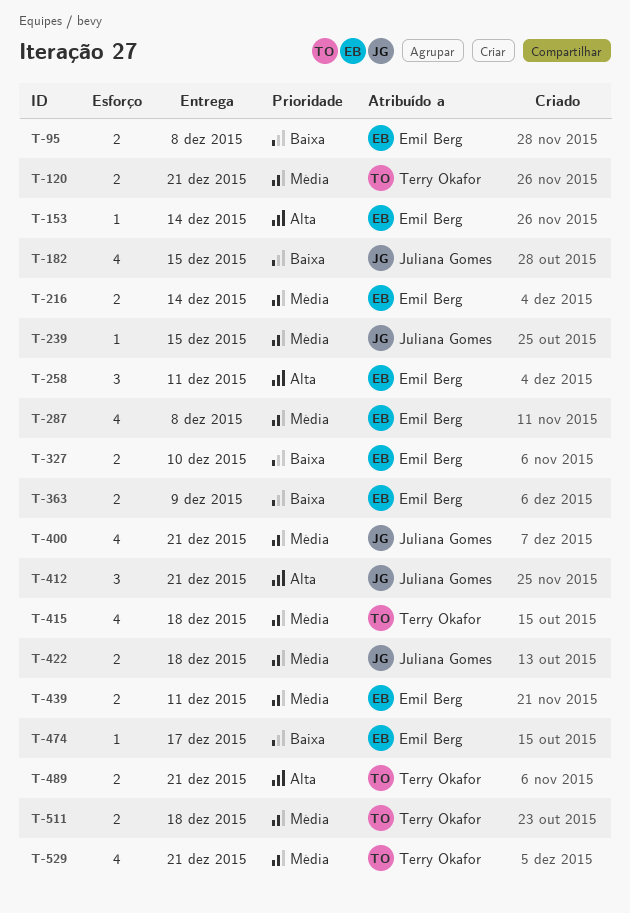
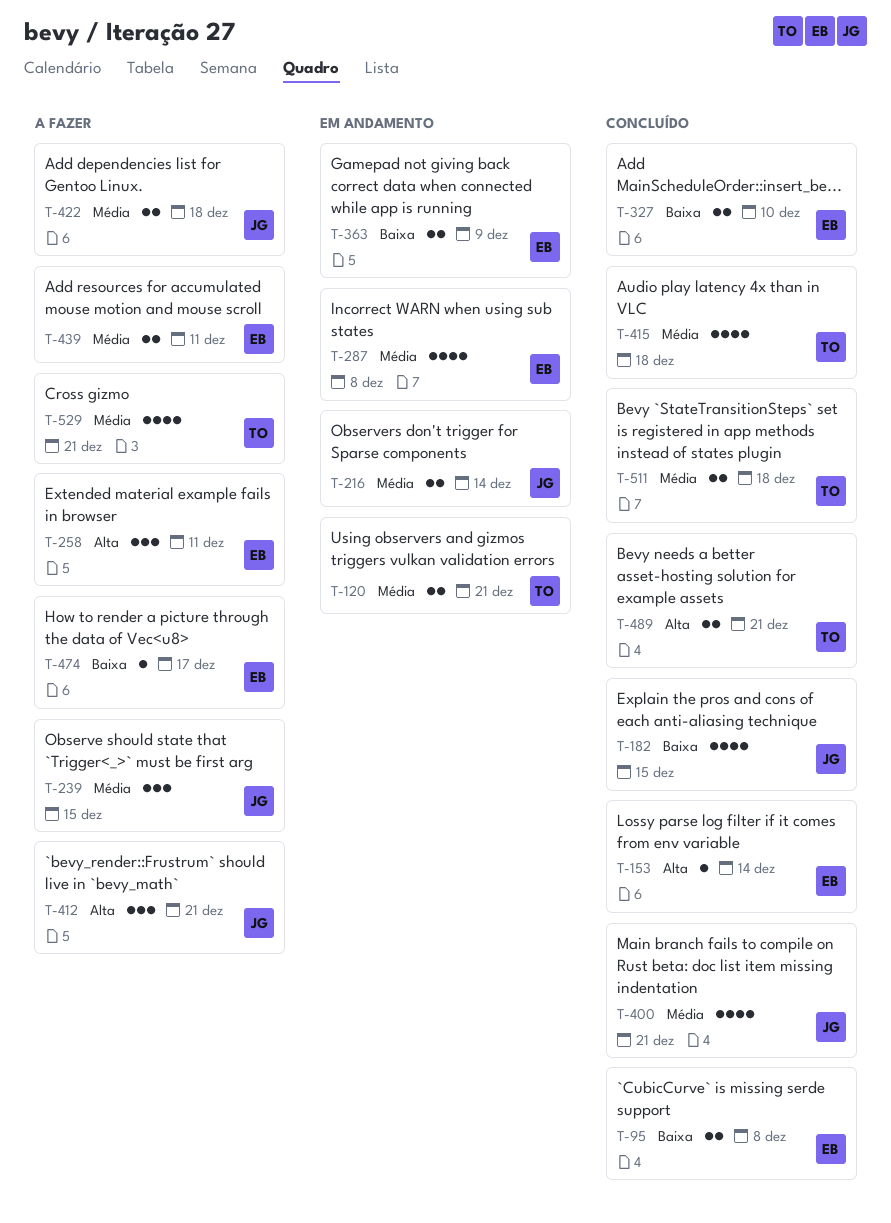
T-216, owner: Emil Berg -> Juliana Gomes
T-239, estimate: 1 -> 3

